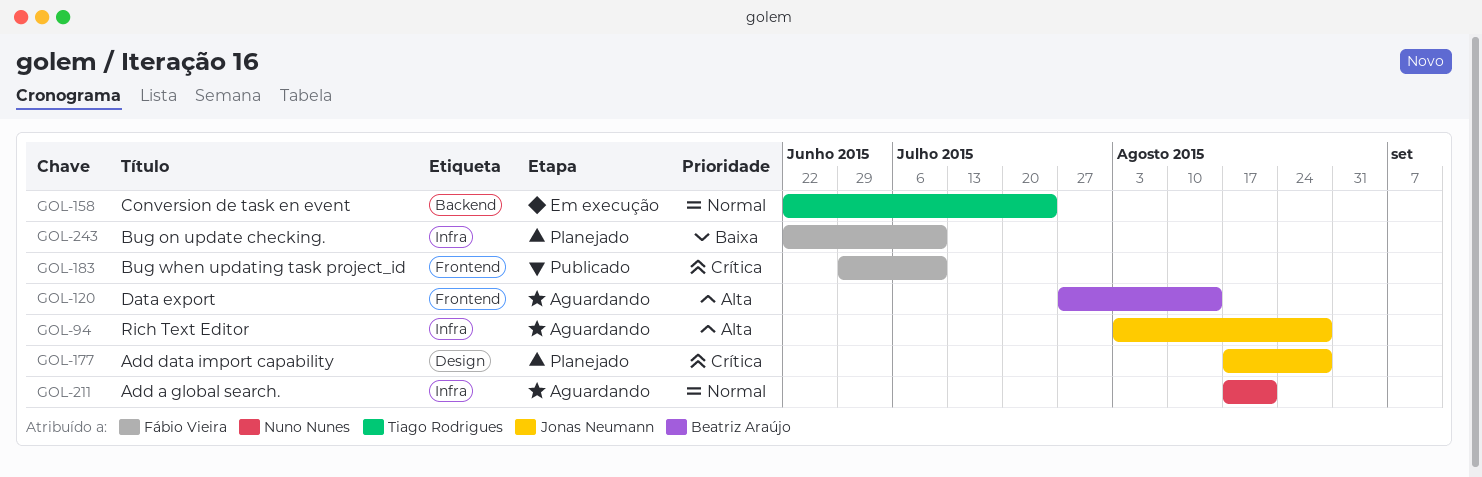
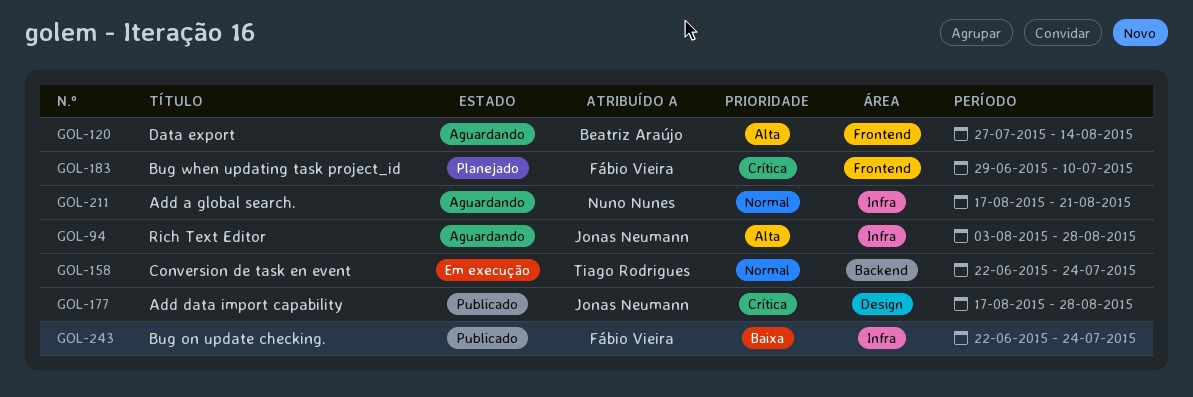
GOL-177, status: Planejado -> Publicado
GOL-183, status: Publicado -> Planejado
GOL-243, status: Planejado -> Publicado
GOL-243, due: Jul 10 -> Jul 24

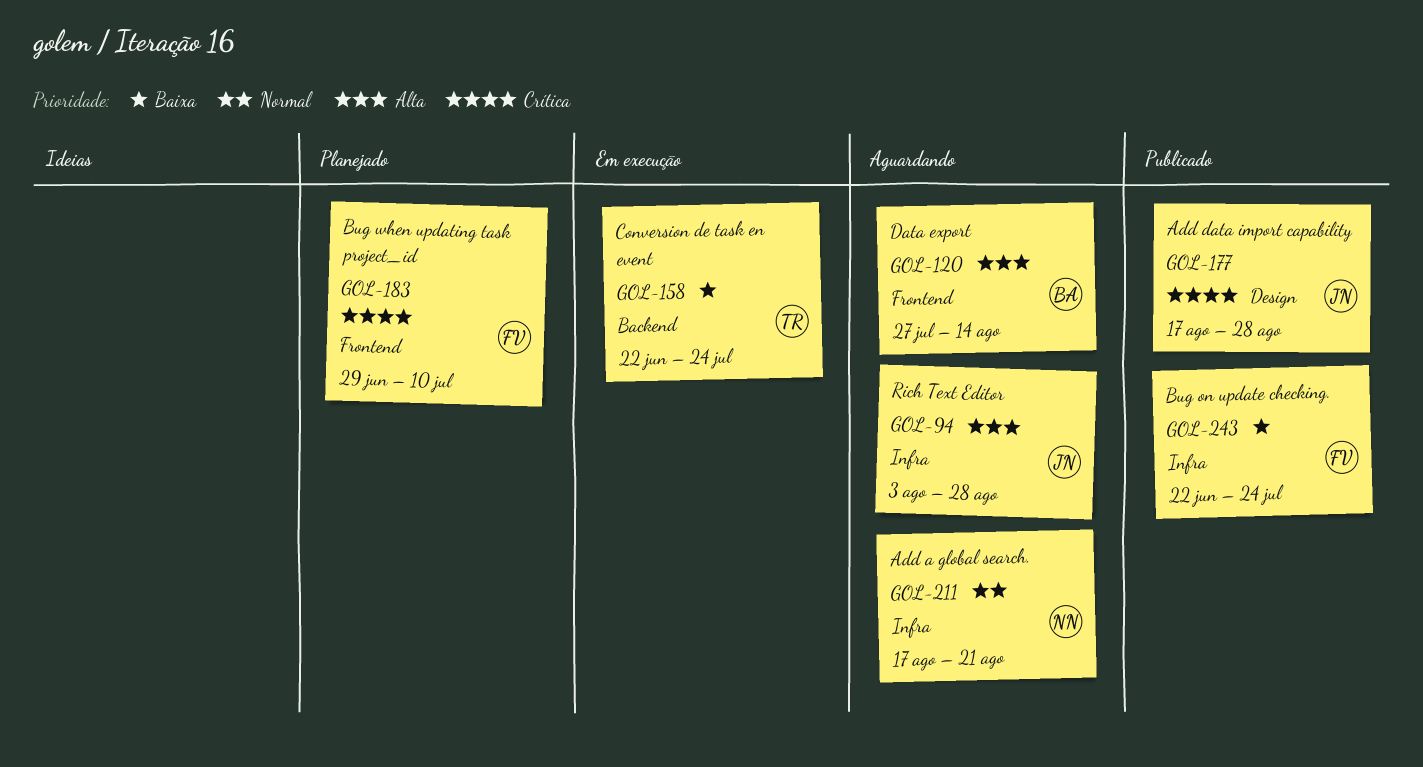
GOL-158, priority: Normal -> Baixa

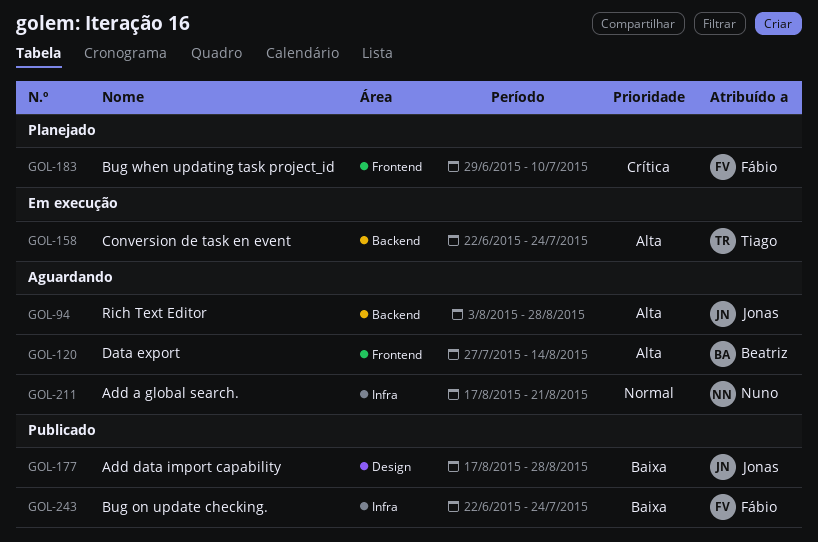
GOL-94, label: Infra -> Backend
GOL-158, priority: Baixa -> Alta
GOL-177, priority: Crítica -> Baixa

